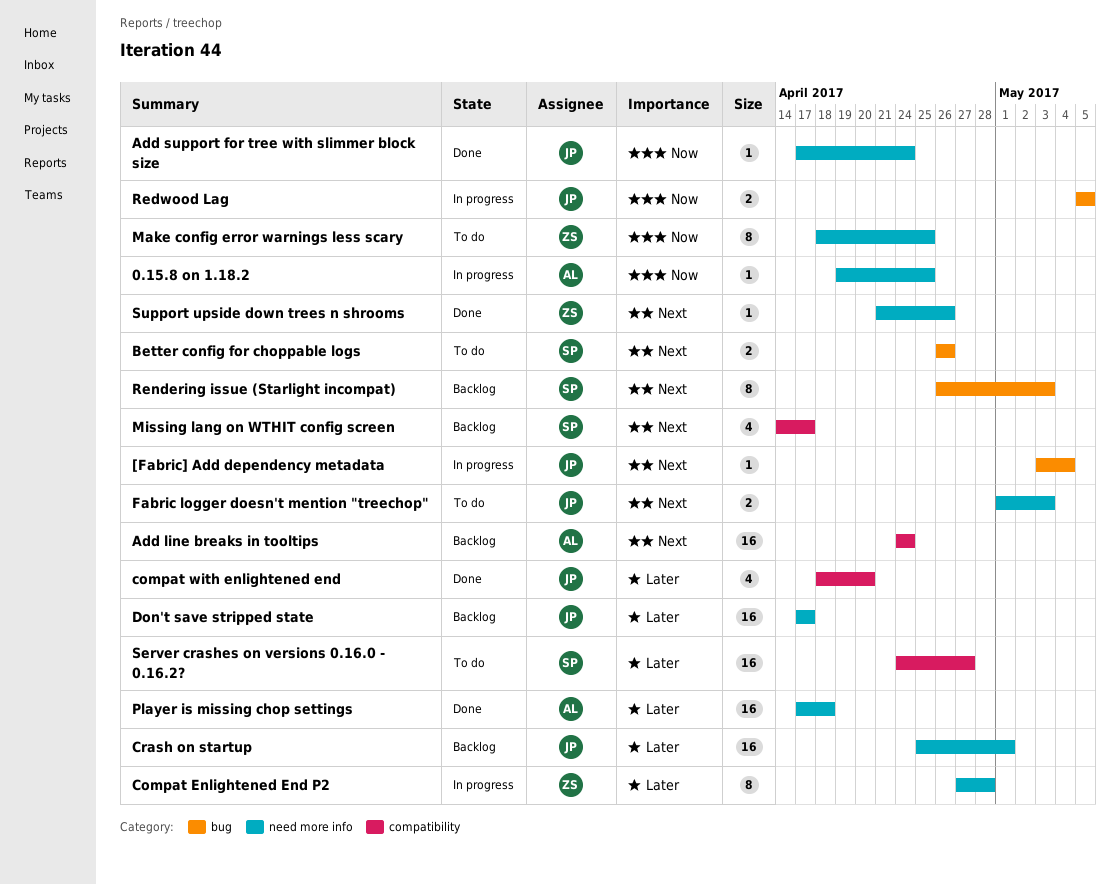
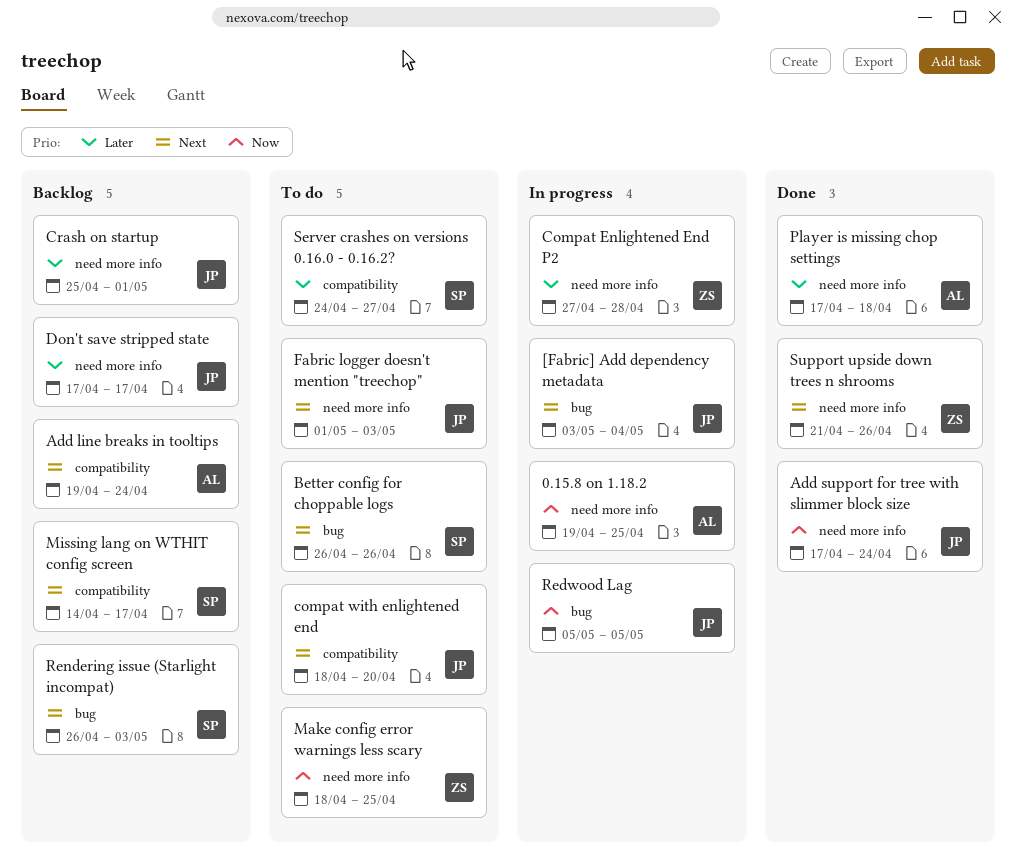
Add line breaks in tooltips, start: Apr 24 -> Apr 19
compat with enlightened end, status: Done -> To do
compat with enlightened end, priority: Later -> Next

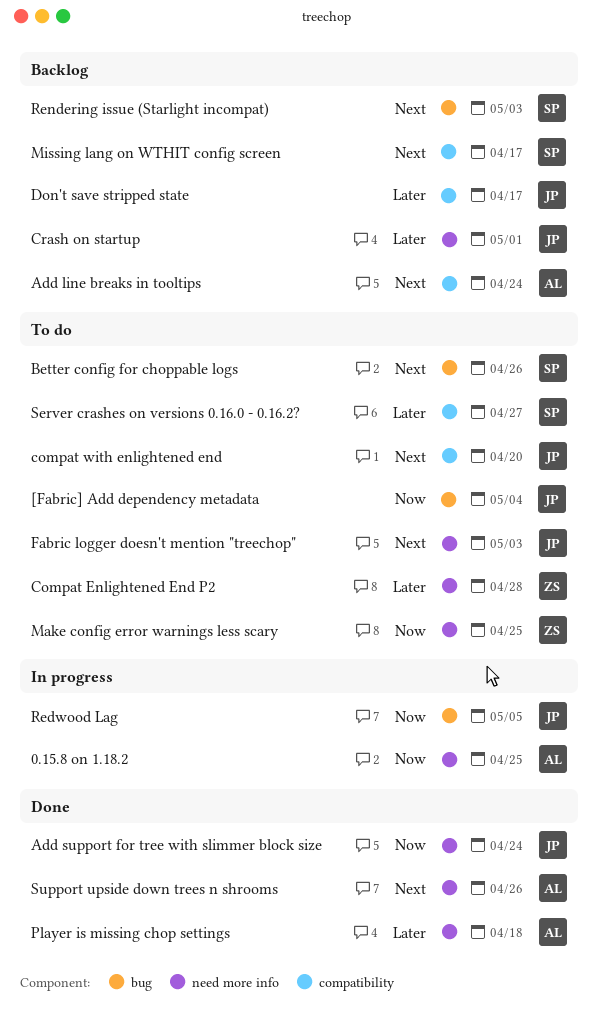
[Fabric] Add dependency metadata, status: In progress -> To do
[Fabric] Add dependency metadata, priority: Next -> Now
Compat Enlightened End P2, status: In progress -> To do
Don't save stripped state, label: need more info -> compatibility
Support upside down trees n shrooms, owner: ZS -> AL

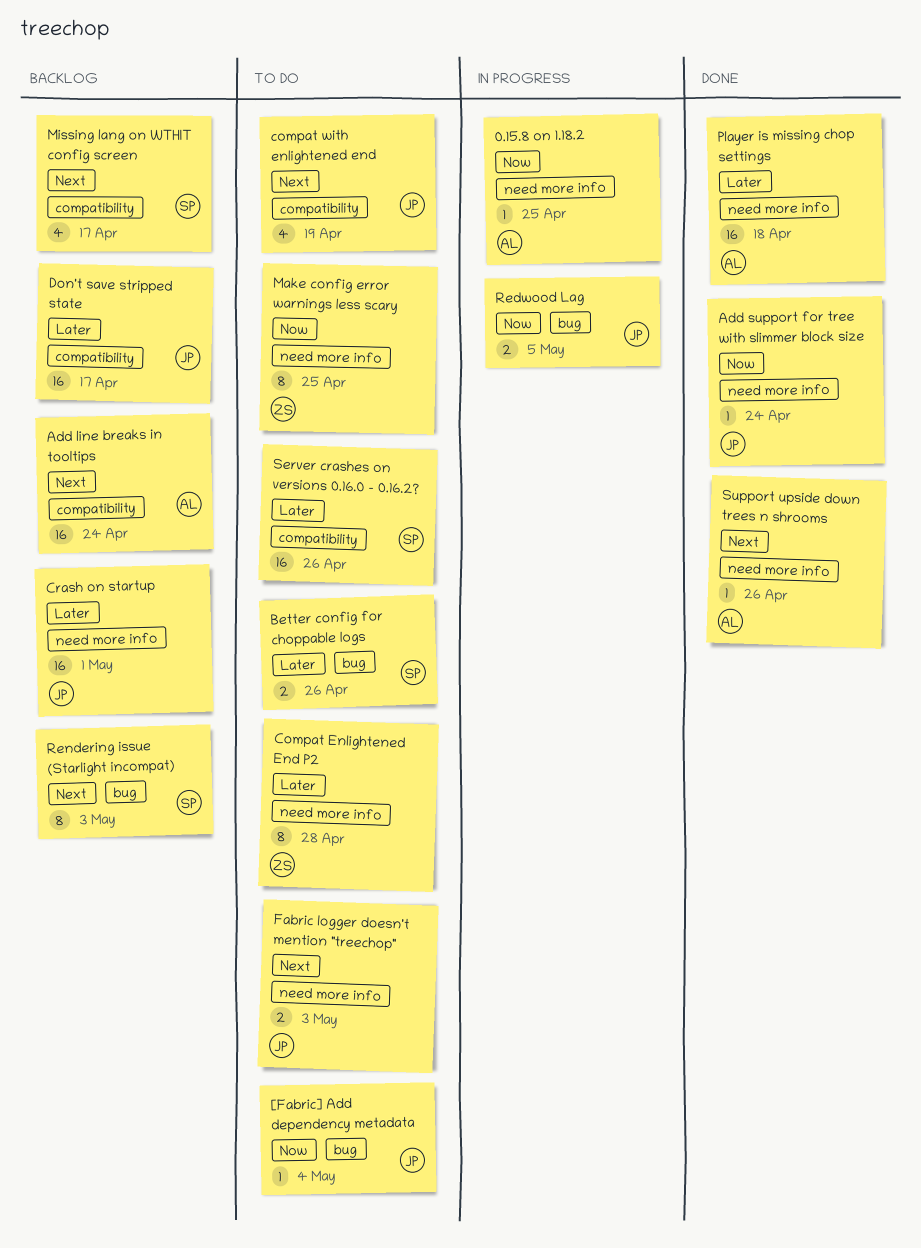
Better config for choppable logs, priority: Next -> Later
compat with enlightened end, due: Apr 20 -> Apr 19
Server crashes on versions 0.16.0 - 0.16.2?, due: Apr 27 -> Apr 26

